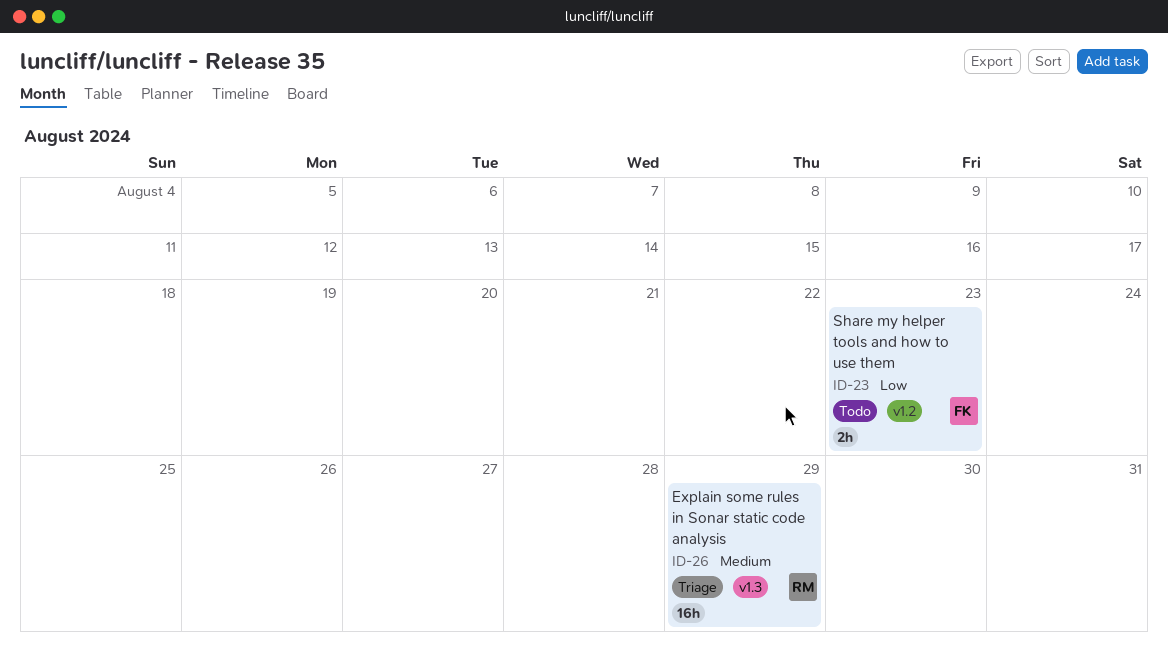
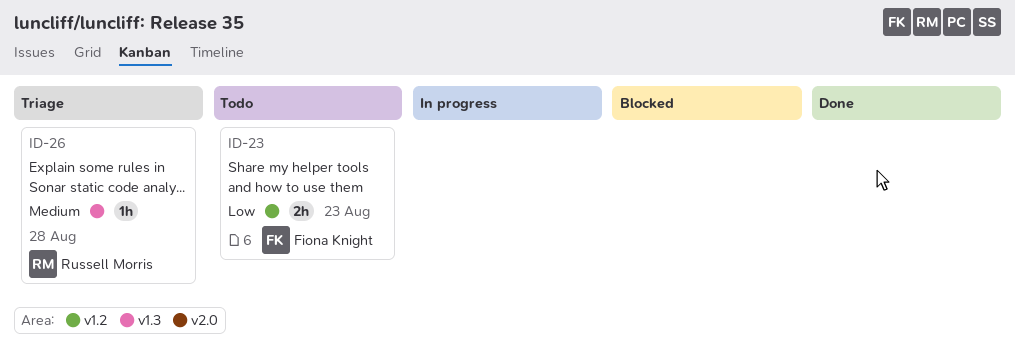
ID-26, estimate: 16h -> 1h
ID-26, due: Aug 29 -> Aug 28

